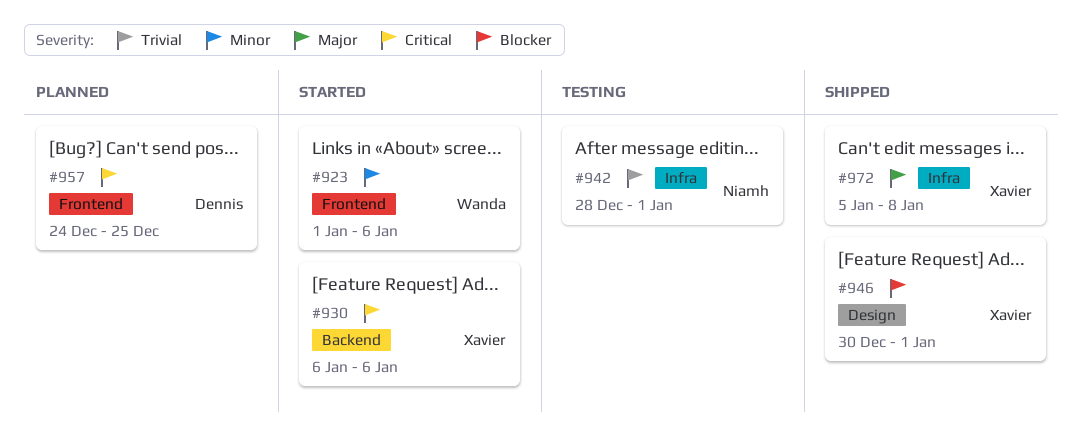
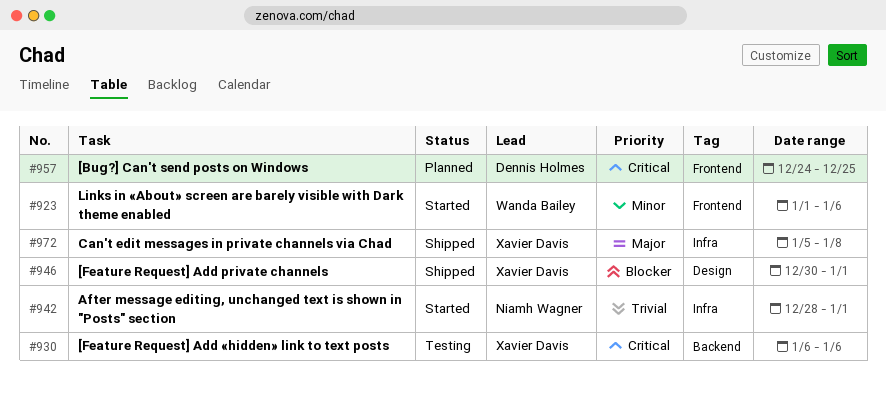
#930, status: Started -> Testing
#942, status: Testing -> Started

